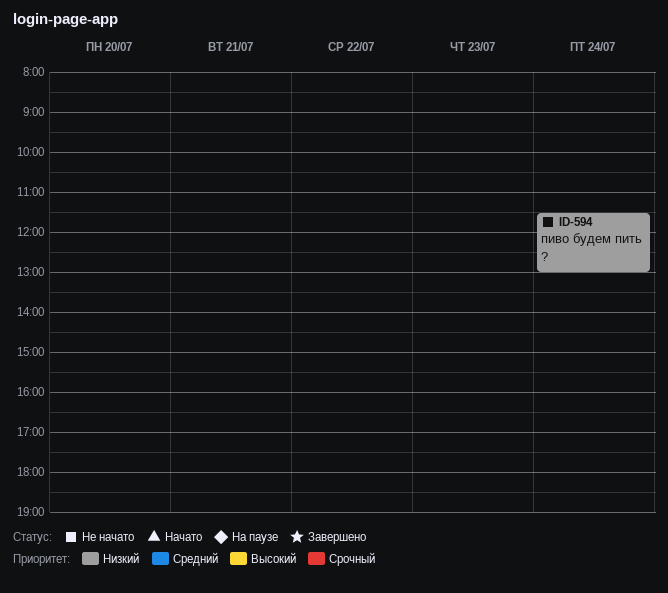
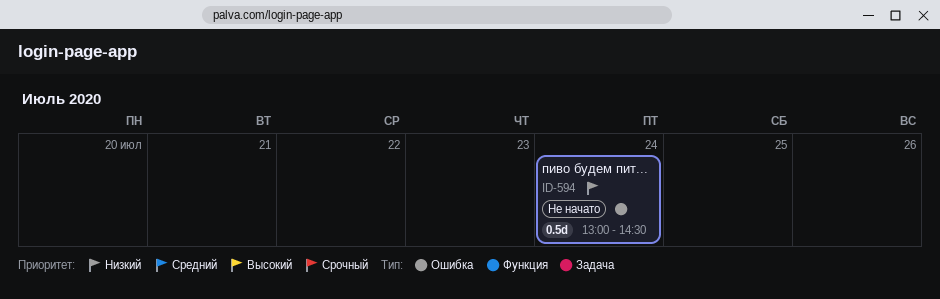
ID-594, begins: 11:30 -> 13:00
ID-594, ends: 13:00 -> 14:30

